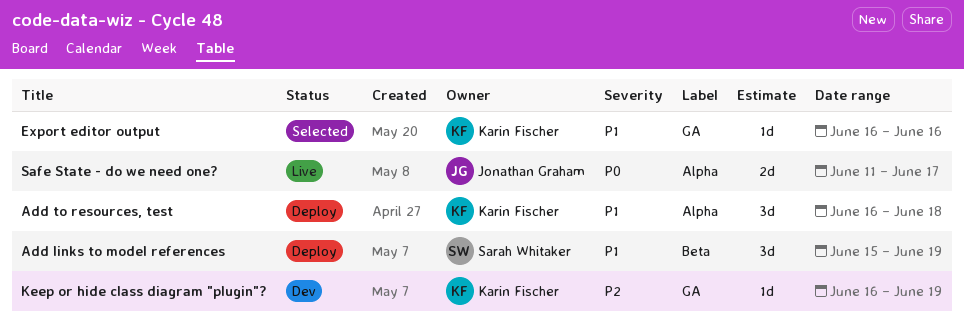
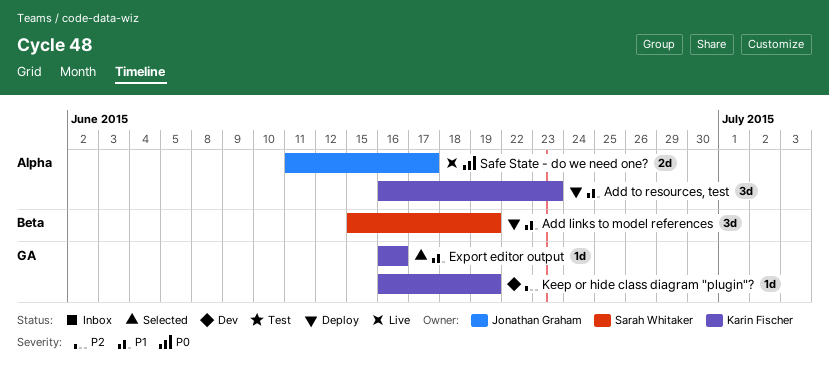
Add to resources, test, due: Jun 18 -> Jun 23

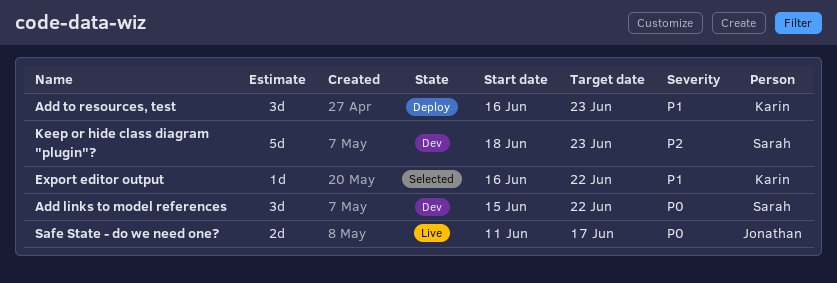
Add links to model references, status: Deploy -> Dev
Add links to model references, priority: P1 -> P0
Add links to model references, due: Jun 19 -> Jun 22
Export editor output, due: Jun 16 -> Jun 22
Keep or hide class diagram "plugin"?, owner: Karin Fischer -> Sarah Whitaker
Keep or hide class diagram "plugin"?, estimate: 1d -> 5d
Keep or hide class diagram "plugin"?, start: Jun 16 -> Jun 18
Keep or hide class diagram "plugin"?, due: Jun 19 -> Jun 23

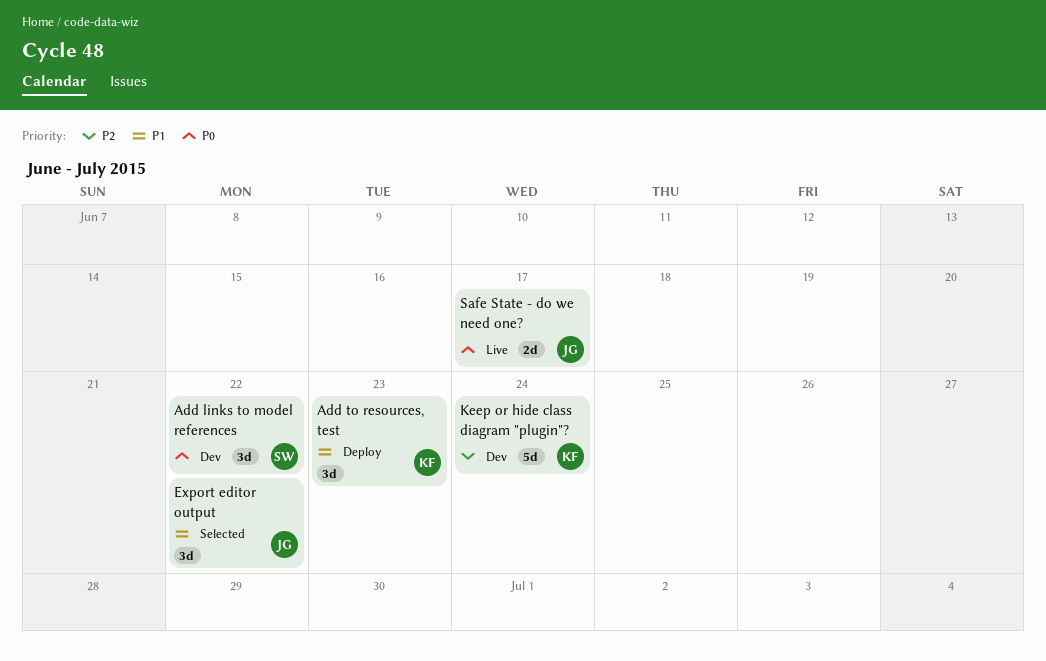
Export editor output, owner: Karin -> Jonathan
Export editor output, estimate: 1d -> 3d
Keep or hide class diagram "plugin"?, owner: Sarah -> Karin
Keep or hide class diagram "plugin"?, due: Jun 23 -> Jun 24

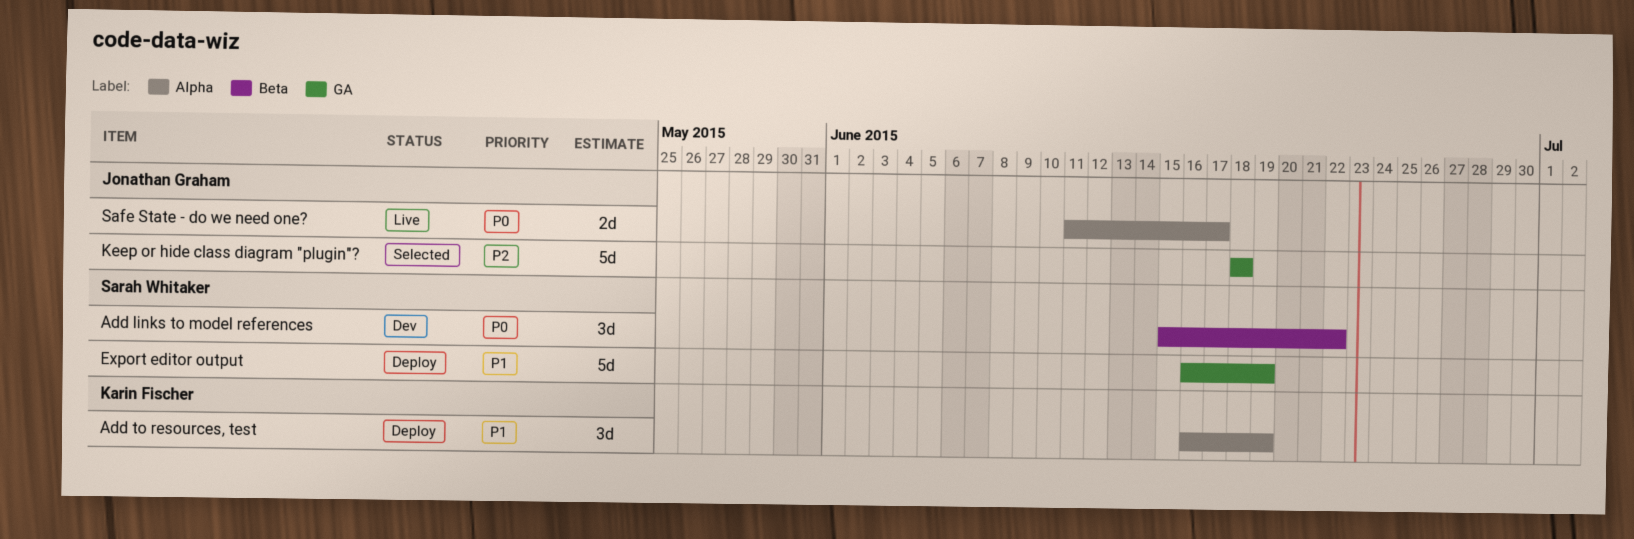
Add to resources, test, due: Jun 23 -> Jun 19
Export editor output, status: Selected -> Deploy
Export editor output, owner: Jonathan Graham -> Sarah Whitaker
Export editor output, estimate: 3d -> 5d
Export editor output, due: Jun 22 -> Jun 19
Keep or hide class diagram "plugin"?, status: Dev -> Selected
Keep or hide class diagram "plugin"?, owner: Karin Fischer -> Jonathan Graham
Keep or hide class diagram "plugin"?, due: Jun 24 -> Jun 18

